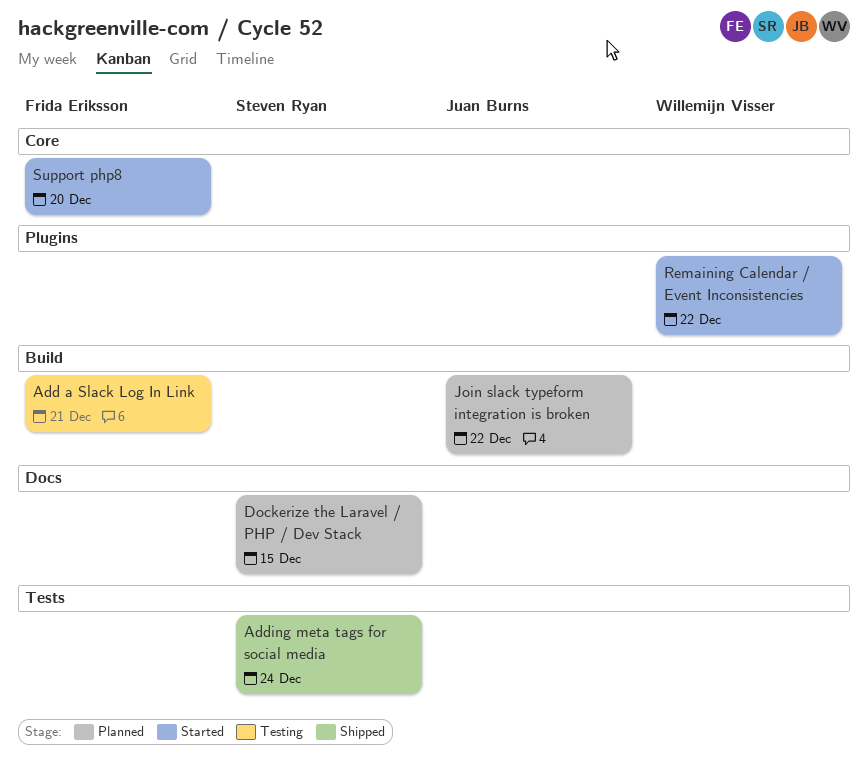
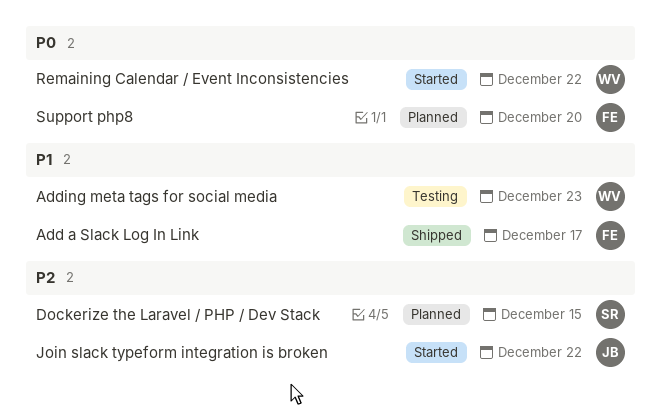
Add a Slack Log In Link, status: Testing -> Shipped
Add a Slack Log In Link, due: Dec 21 -> Dec 17
Adding meta tags for social media, status: Shipped -> Testing
Adding meta tags for social media, owner: Steven Ryan -> Willemijn Visser
Adding meta tags for social media, due: Dec 24 -> Dec 23
Join slack typeform integration is broken, status: Planned -> Started
Support php8, status: Started -> Planned

